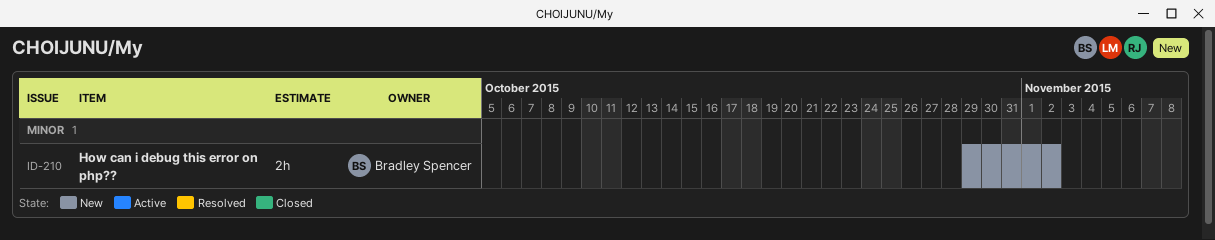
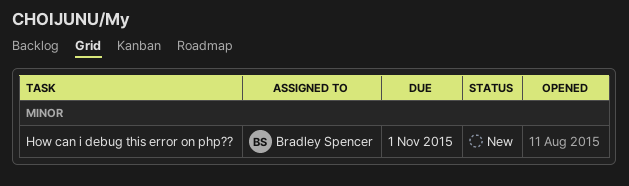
How can i debug this error on php??, due: Nov 2 -> Nov 1

